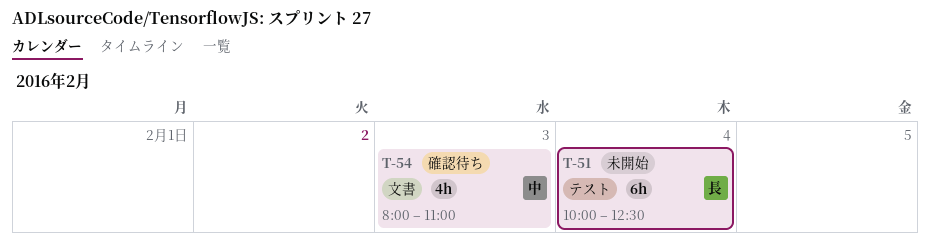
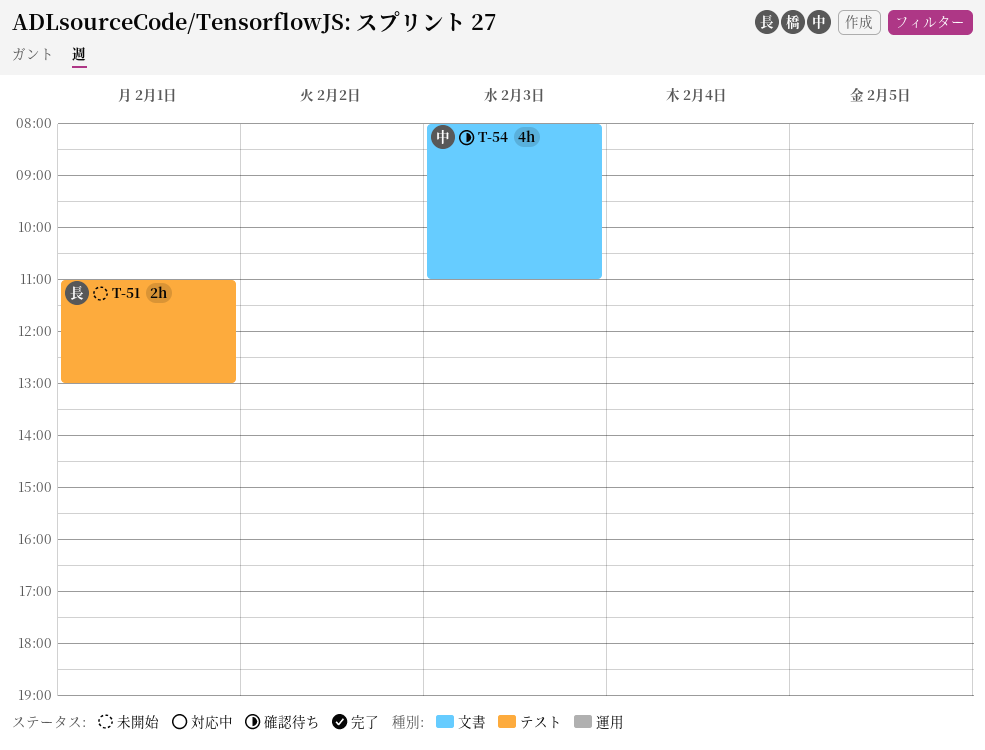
T-51, estimate: 6h -> 2h
T-51, day: Feb 4 -> Feb 1
T-51, begins: 10:00 -> 11:00
T-51, ends: 12:30 -> 13:00

